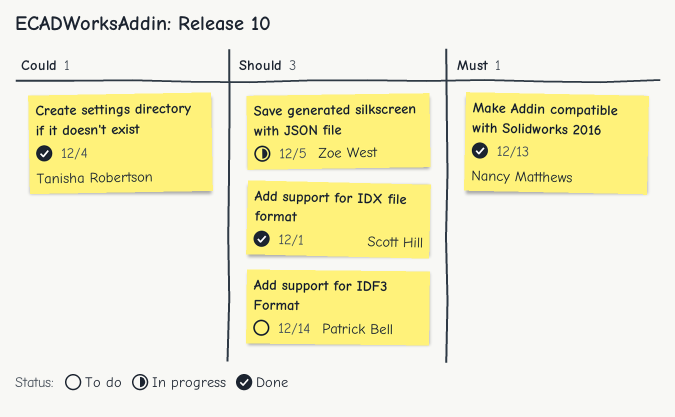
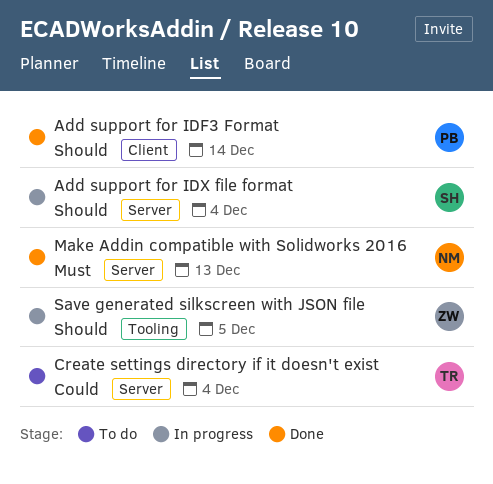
Add support for IDF3 Format, status: To do -> Done
Add support for IDX file format, status: Done -> In progress
Add support for IDX file format, due: Dec 1 -> Dec 4
Create settings directory if it doesn't exist, status: Done -> To do

